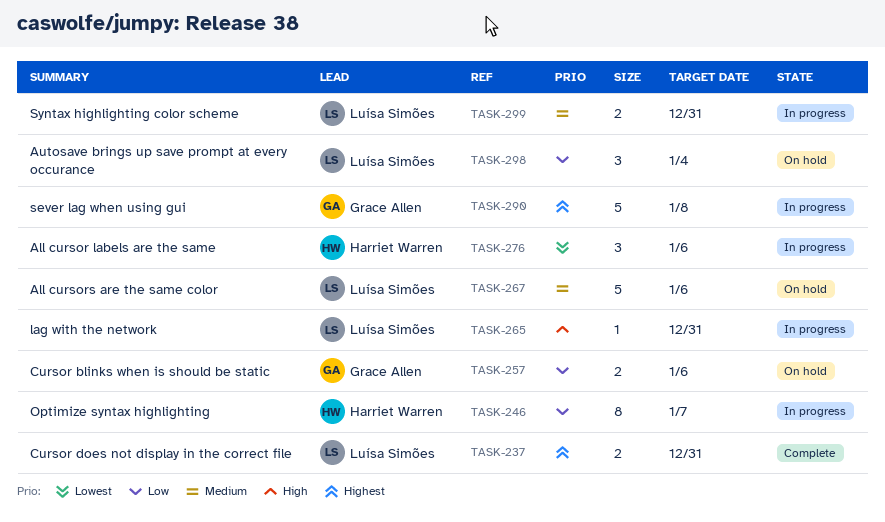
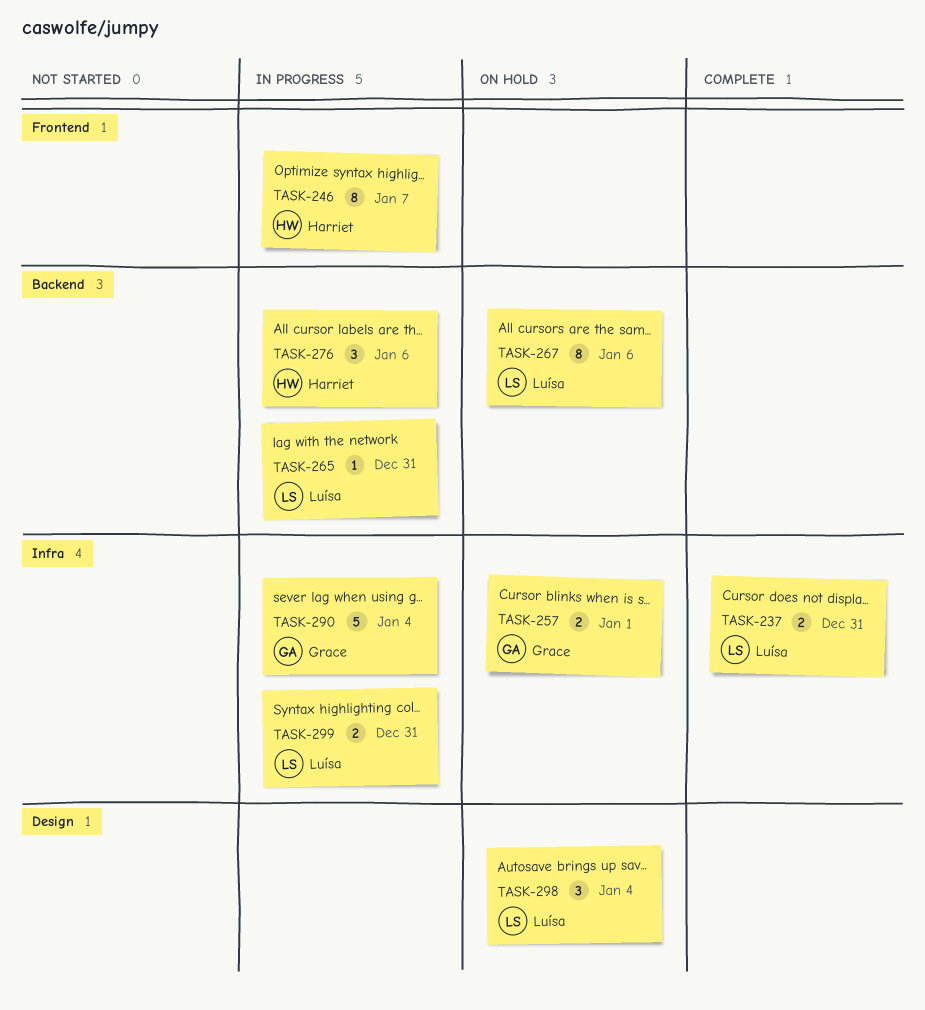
TASK-257, due: Jan 6 -> Jan 1
TASK-267, estimate: 5 -> 8
TASK-290, due: Jan 8 -> Jan 4

